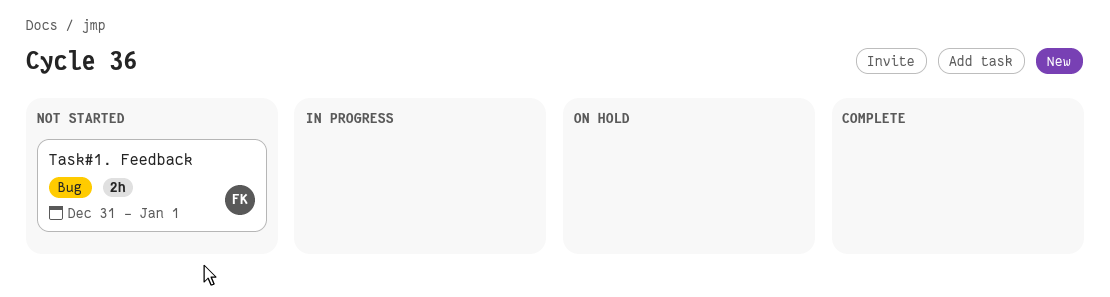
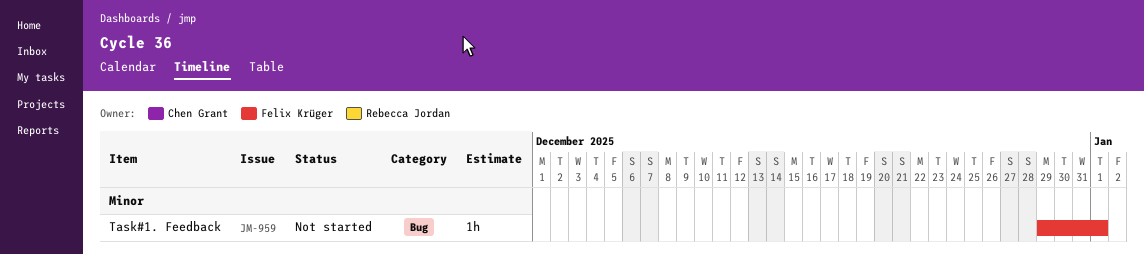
Task#1. Feedback, estimate: 2h -> 1h
Task#1. Feedback, start: Dec 31 -> Dec 29

